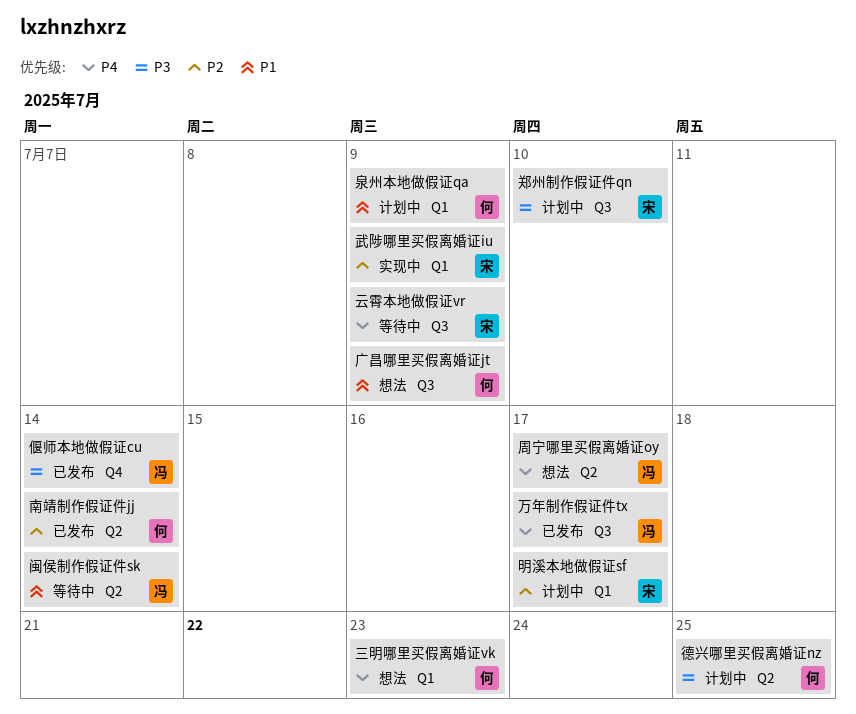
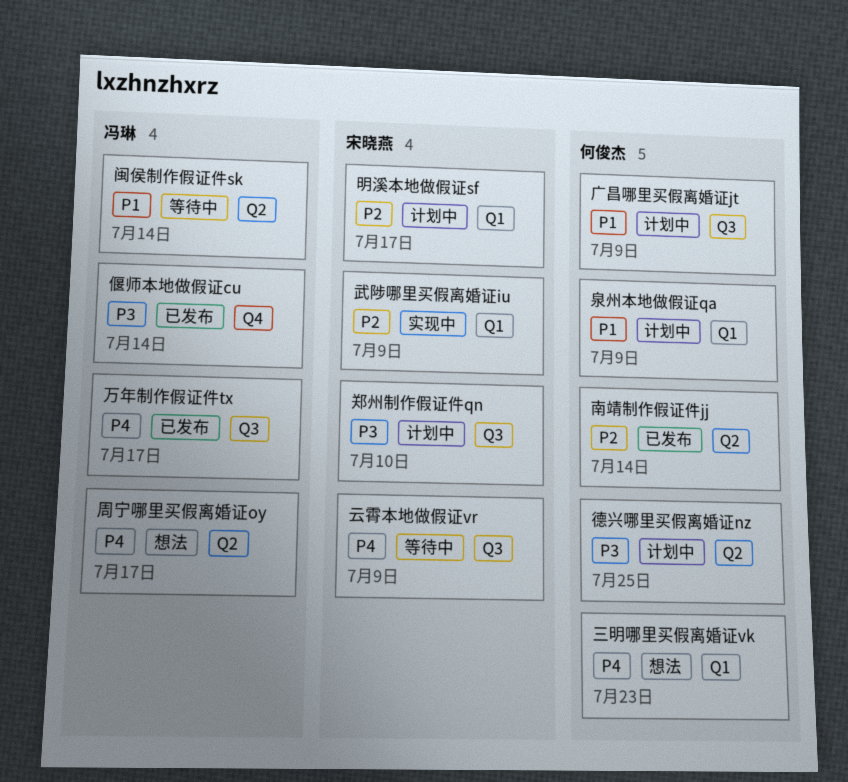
广昌哪里买假离婚证jt, status: 想法 -> 计划中

